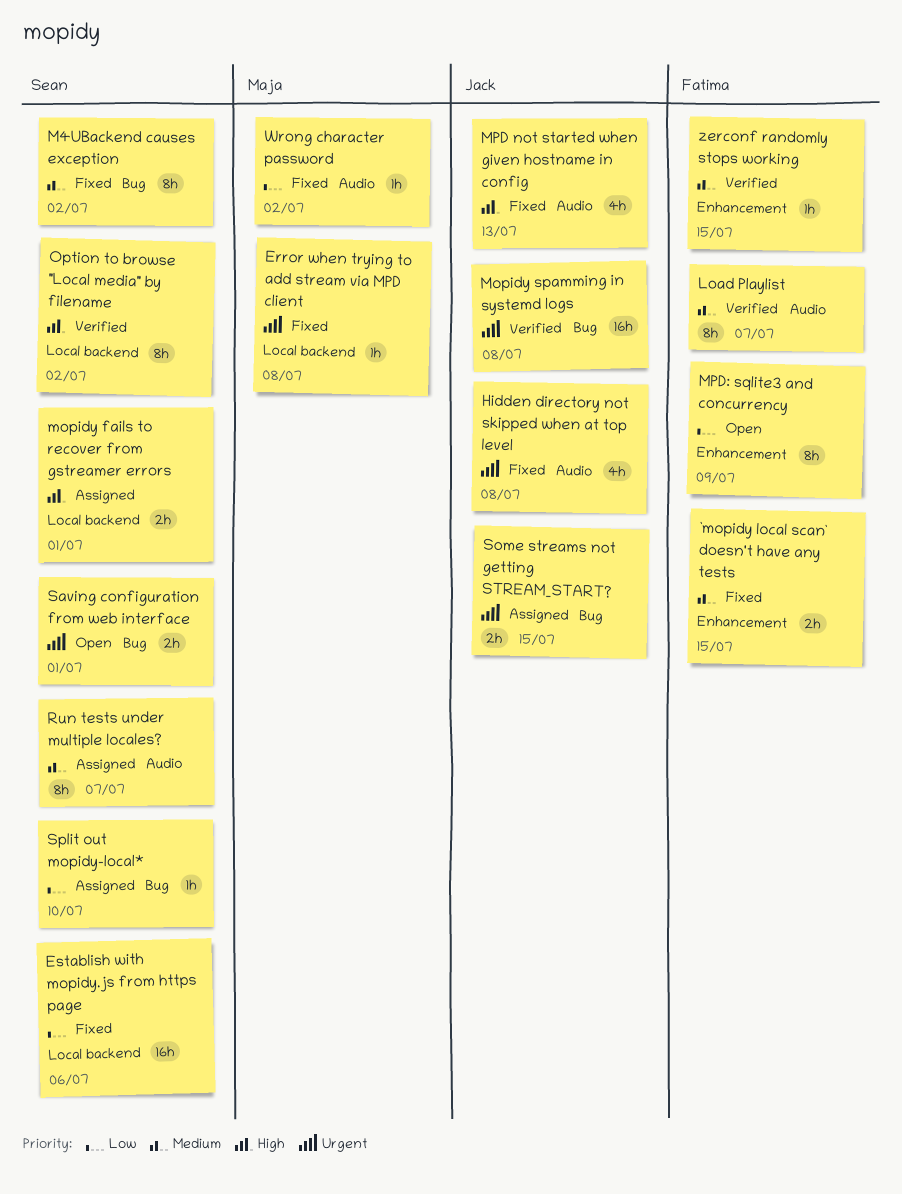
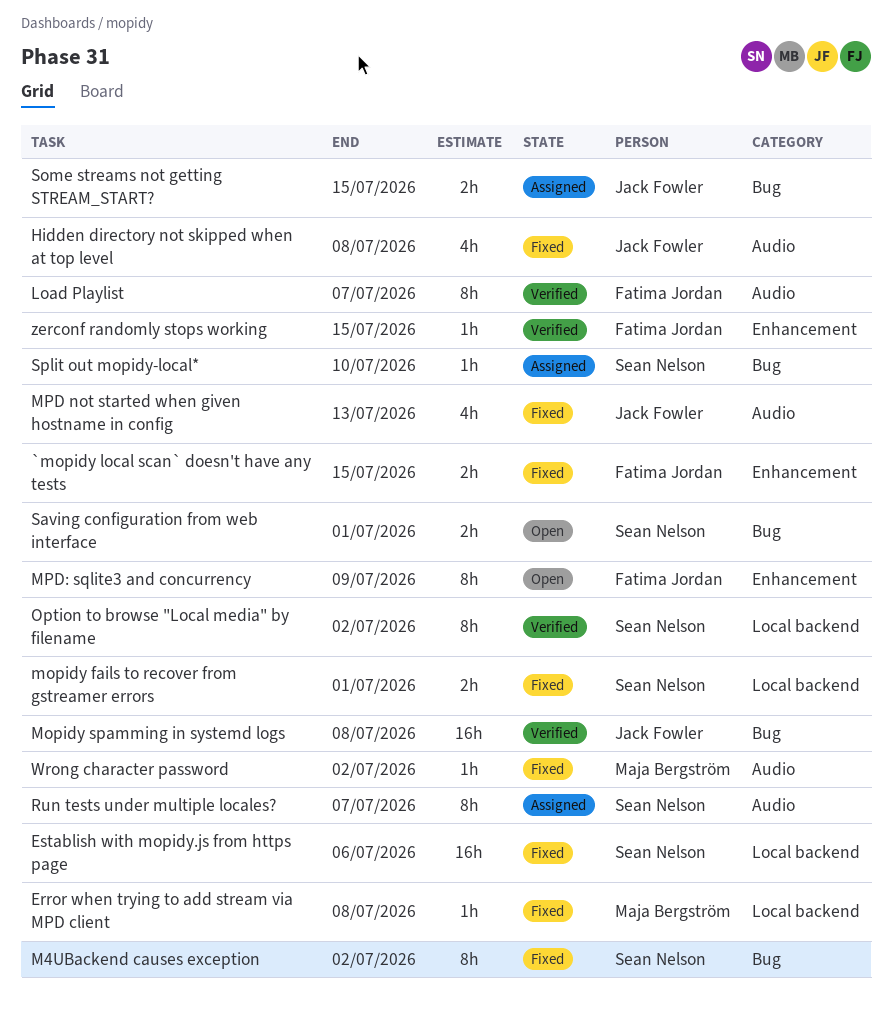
mopidy fails to recover from gstreamer errors, status: Assigned -> Fixed

